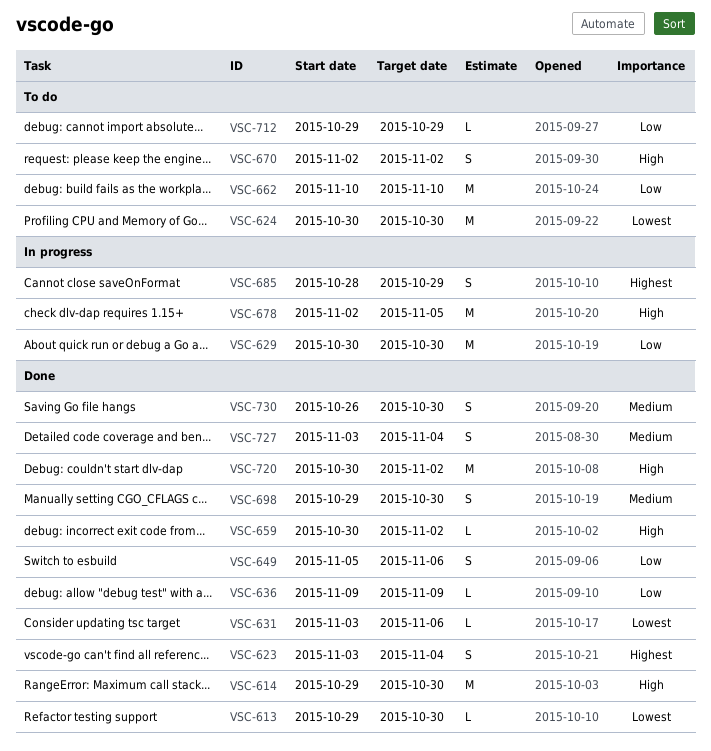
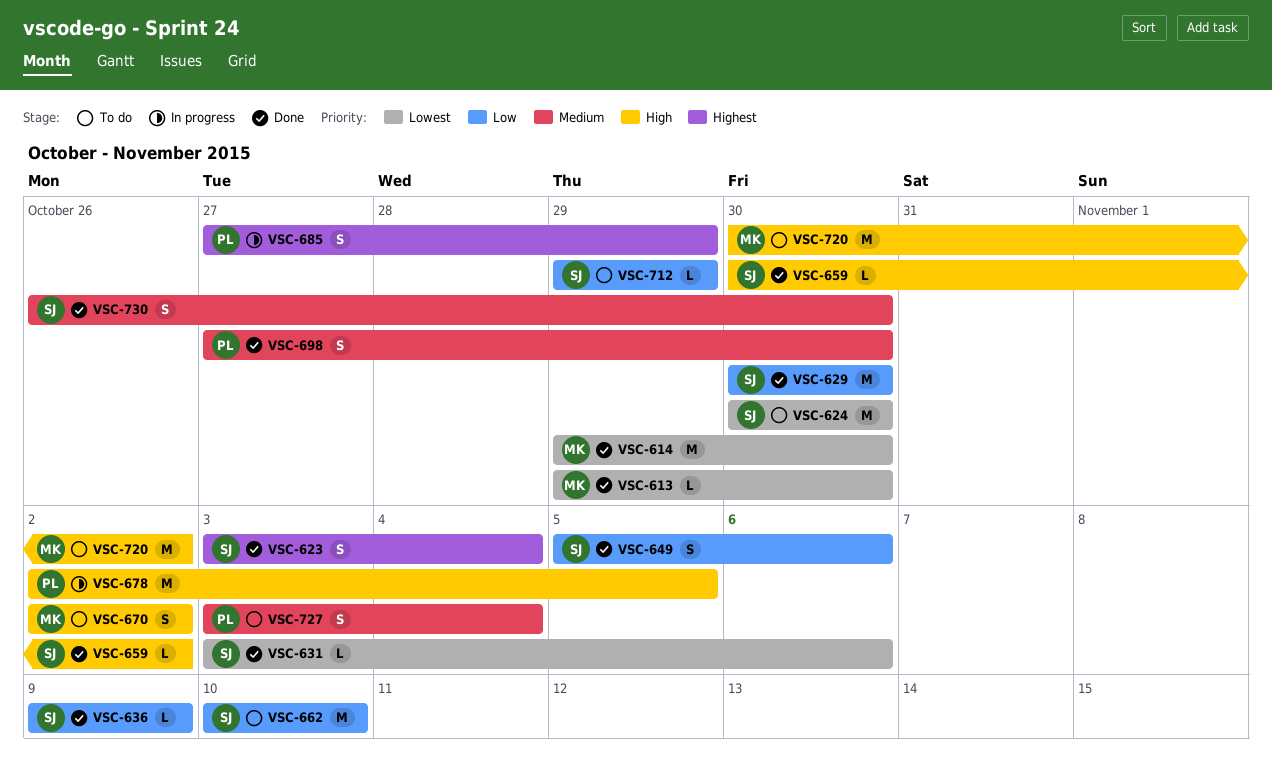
VSC-614, priority: High -> Lowest
VSC-629, status: In progress -> Done
VSC-685, start: Oct 28 -> Oct 27
VSC-698, start: Oct 29 -> Oct 27
VSC-720, status: Done -> To do
VSC-727, status: Done -> To do

